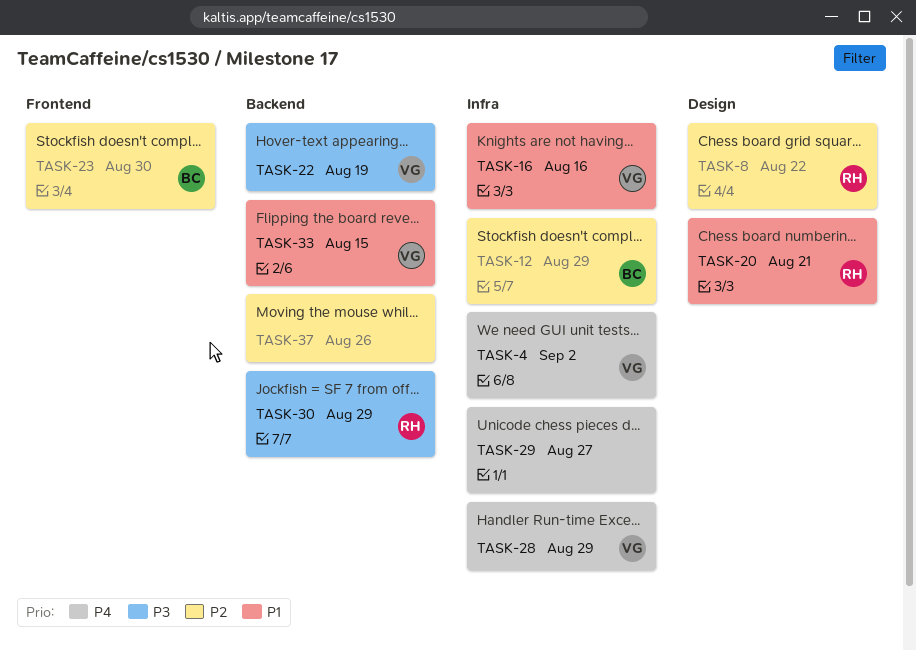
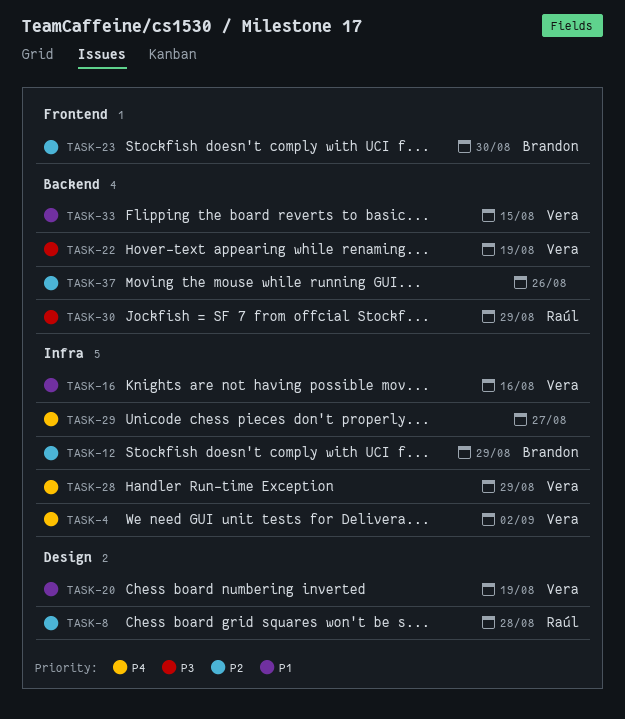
TASK-8, due: Aug 22 -> Aug 28
TASK-20, owner: Raúl -> Vera
TASK-20, due: Aug 21 -> Aug 19

